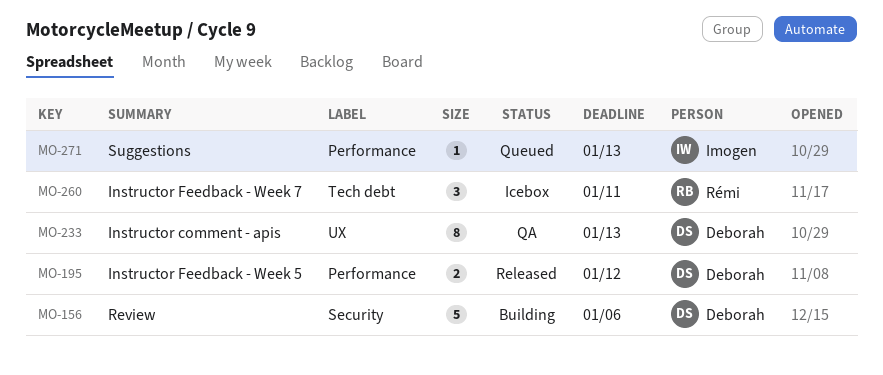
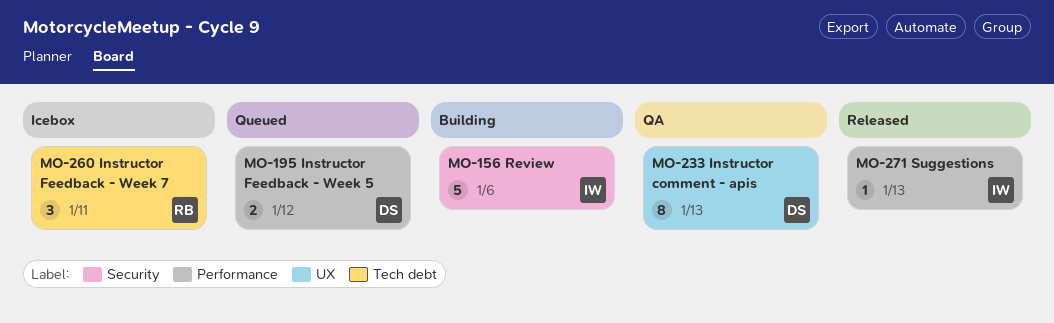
MO-156, owner: Deborah -> Imogen
MO-195, status: Released -> Queued
MO-271, status: Queued -> Released

